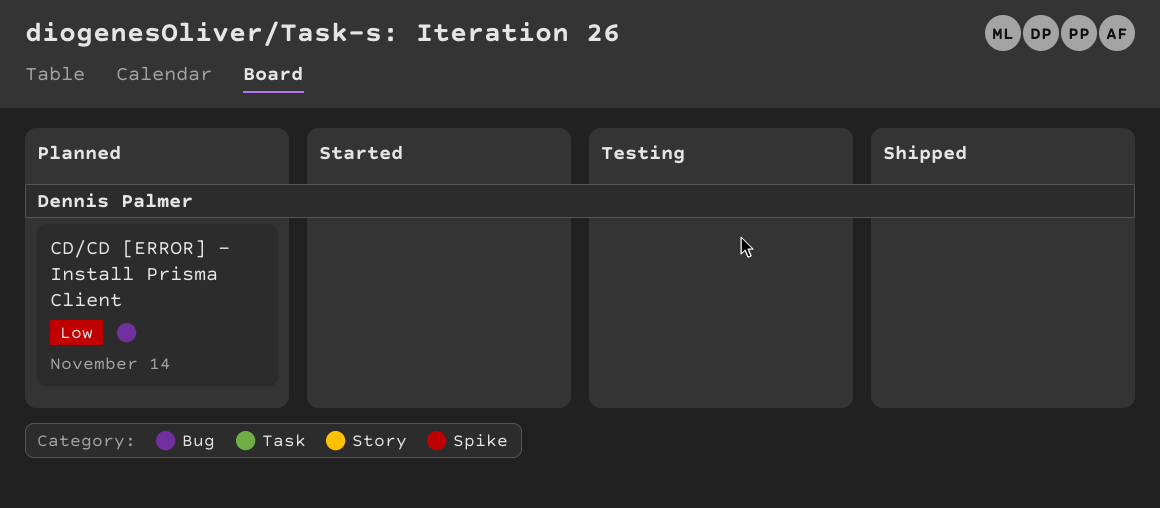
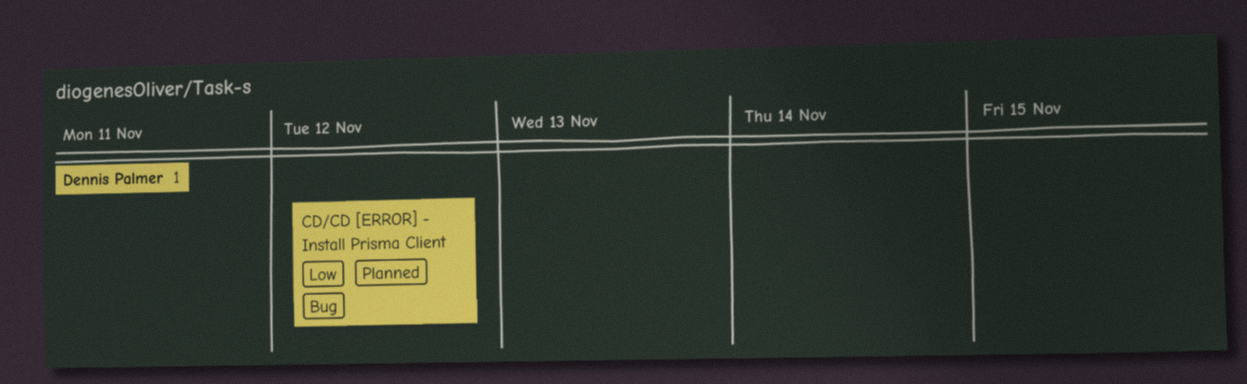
CD/CD [ERROR] - Install Prisma Client, due: Nov 14 -> Nov 12

